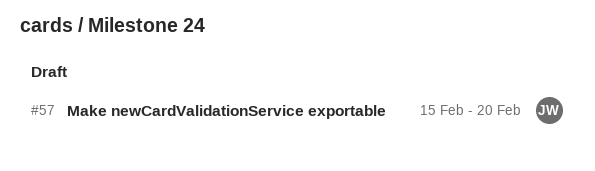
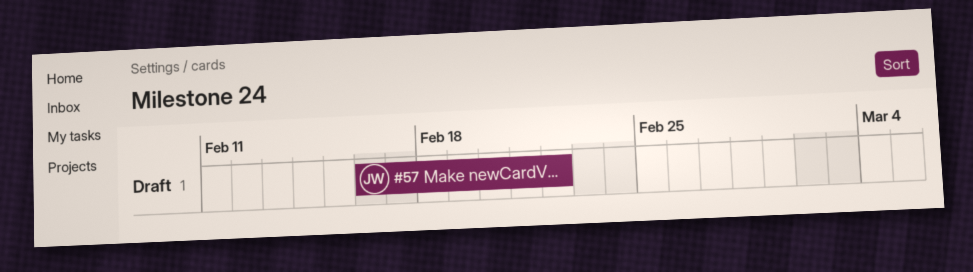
#57, start: Feb 15 -> Feb 16
#57, due: Feb 20 -> Feb 22

